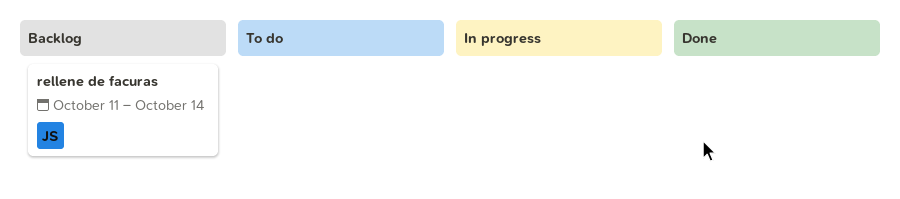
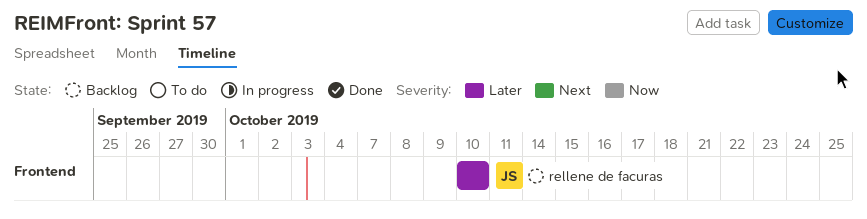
rellene de facuras, start: Oct 11 -> Oct 10
rellene de facuras, due: Oct 14 -> Oct 10

